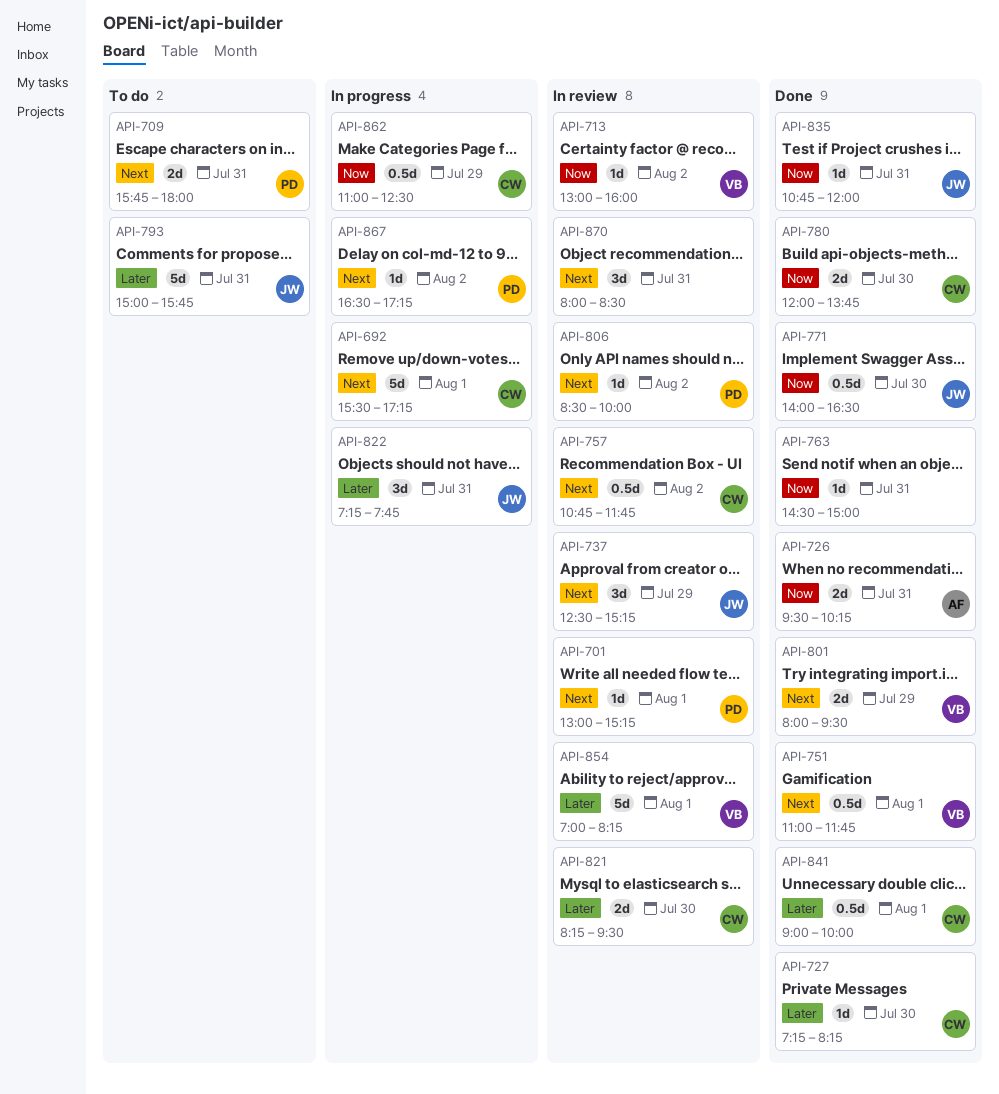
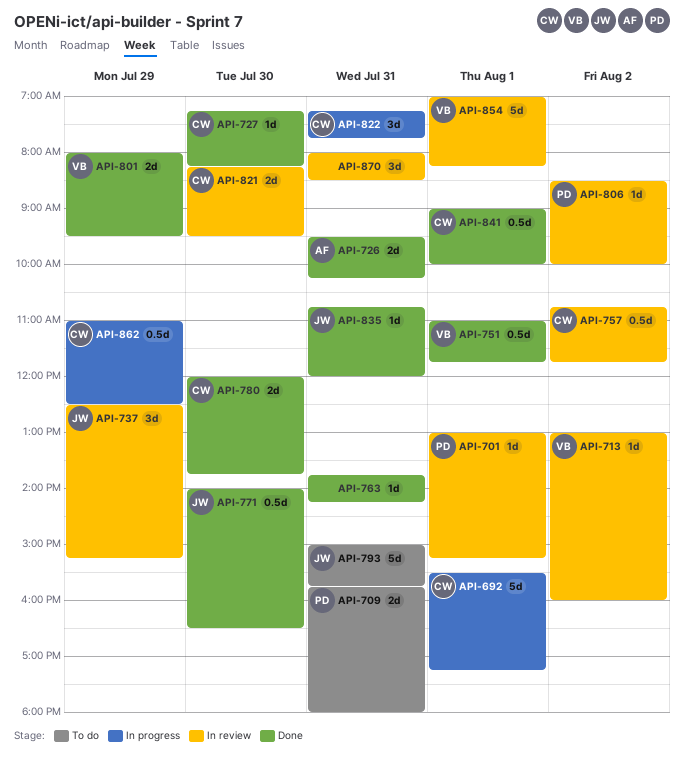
API-763, begins: 14:30 -> 13:45
API-763, ends: 15:00 -> 14:15
API-822, owner: JW -> CW
API-867: present -> none

